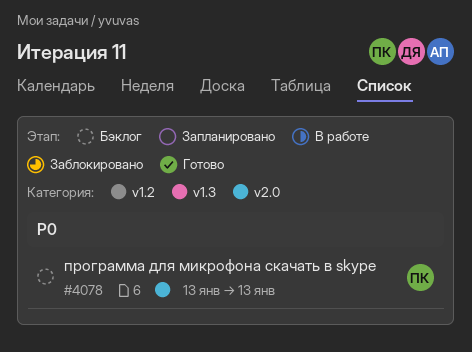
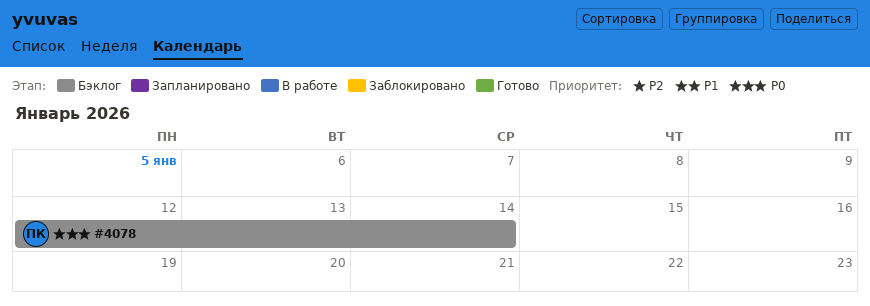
#4078, start: Jan 13 -> Jan 12
#4078, due: Jan 13 -> Jan 14

